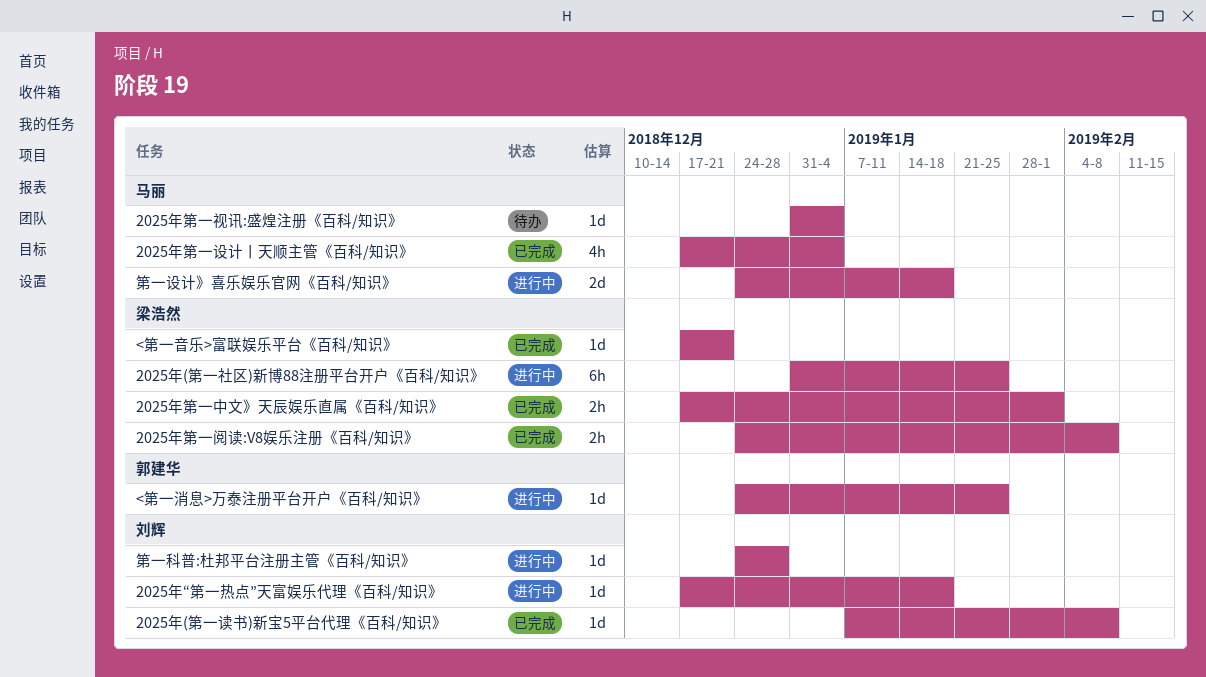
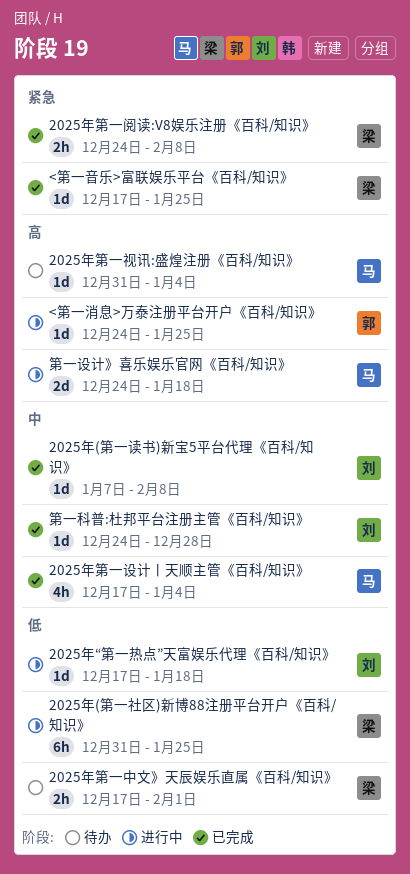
2025年第一中文》天辰娱乐直属《百科/知识》, status: 已完成 -> 待办
<第一音乐>富联娱乐平台《百科/知识》, due: Dec 21 -> Jan 25
第一科普:杜邦平台注册主管《百科/知识》, status: 进行中 -> 已完成

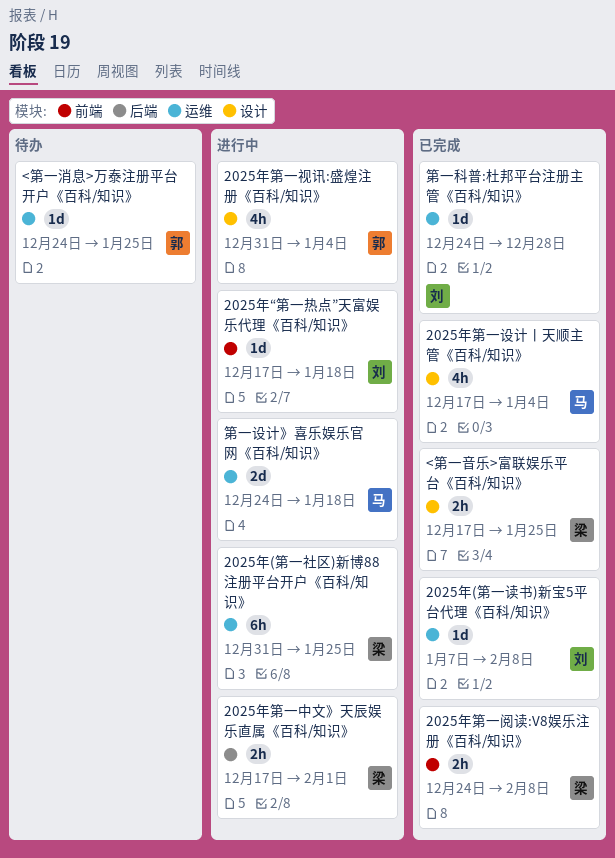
2025年第一中文》天辰娱乐直属《百科/知识》, status: 待办 -> 进行中
2025年第一视讯:盛煌注册《百科/知识》, status: 待办 -> 进行中
2025年第一视讯:盛煌注册《百科/知识》, owner: 马 -> 郭
2025年第一视讯:盛煌注册《百科/知识》, estimate: 1d -> 4h
<第一消息>万泰注册平台开户《百科/知识》, status: 进行中 -> 待办
<第一音乐>富联娱乐平台《百科/知识》, estimate: 1d -> 2h

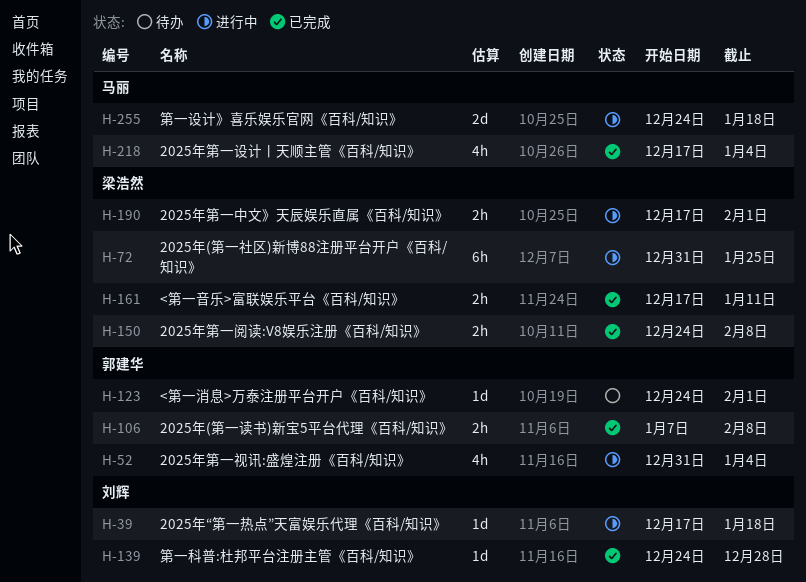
2025年(第一读书)新宝5平台代理《百科/知识》, owner: 刘辉 -> 郭建华
2025年(第一读书)新宝5平台代理《百科/知识》, estimate: 1d -> 2h
<第一消息>万泰注册平台开户《百科/知识》, due: Jan 25 -> Feb 1
<第一音乐>富联娱乐平台《百科/知识》, due: Jan 25 -> Jan 11

